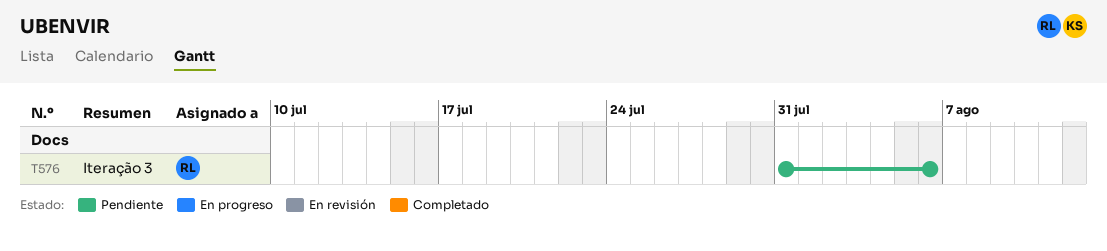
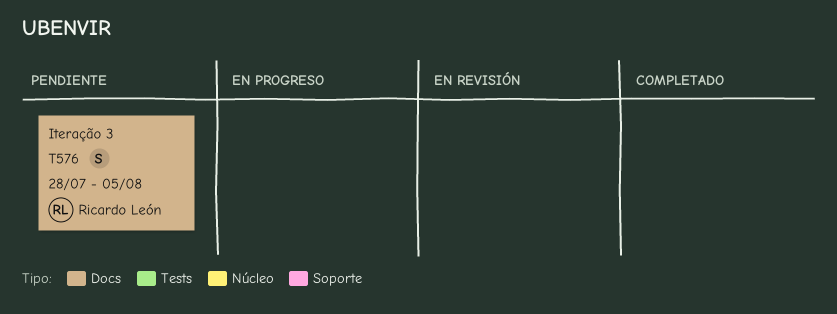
T576, start: Jul 31 -> Jul 28
T576, due: Aug 6 -> Aug 5

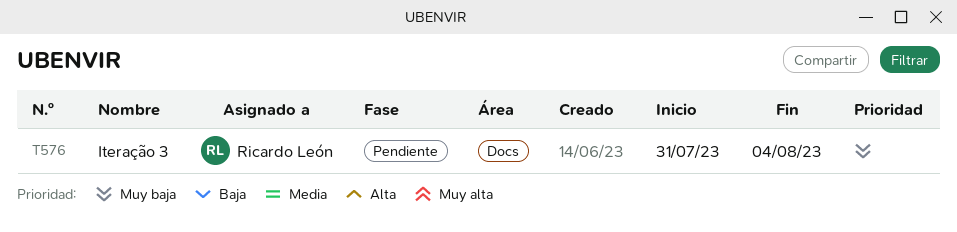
T576, start: Jul 28 -> Jul 31
T576, due: Aug 5 -> Aug 4

